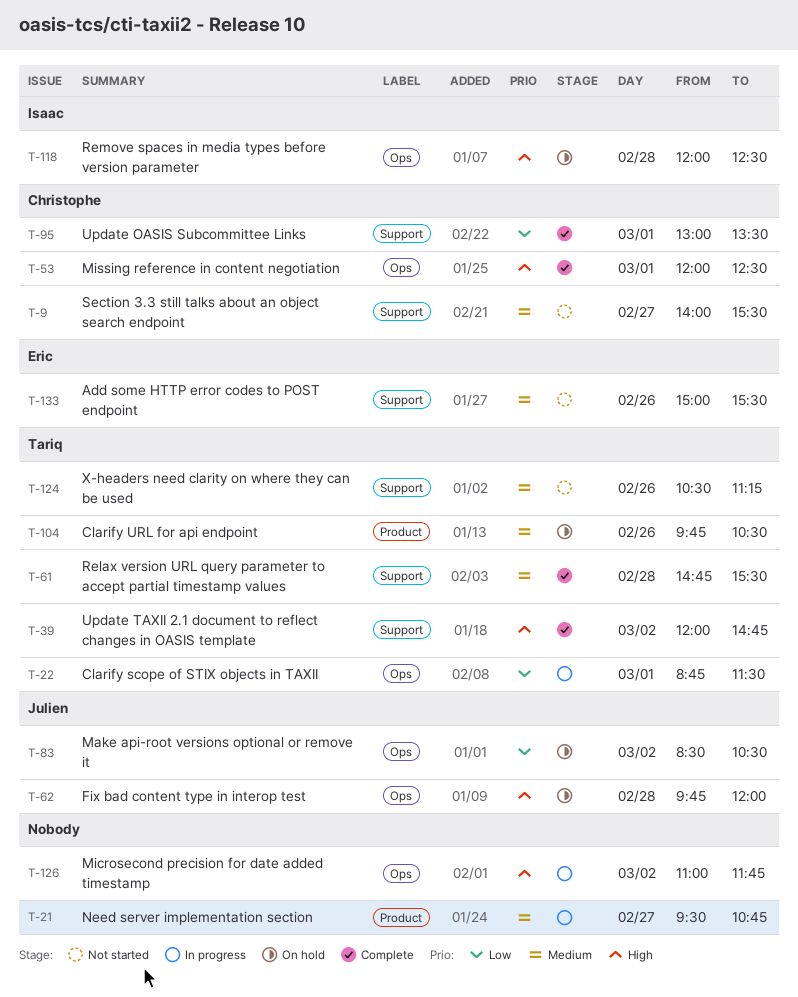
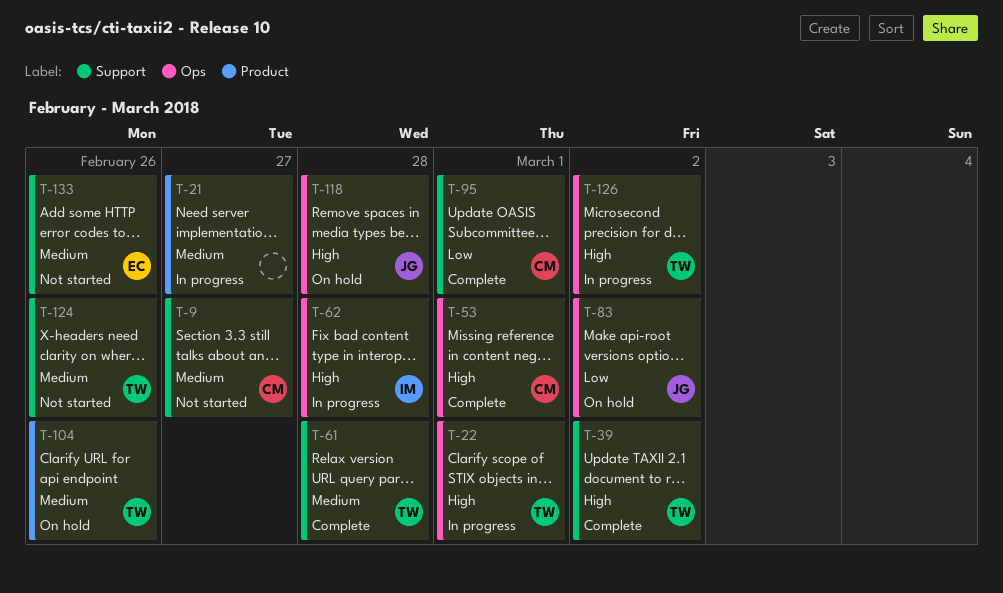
T-22, priority: Low -> High
T-62, status: On hold -> In progress
T-62, owner: Julien -> Isaac
T-118, owner: Isaac -> Julien
T-126, owner: none -> Tariq

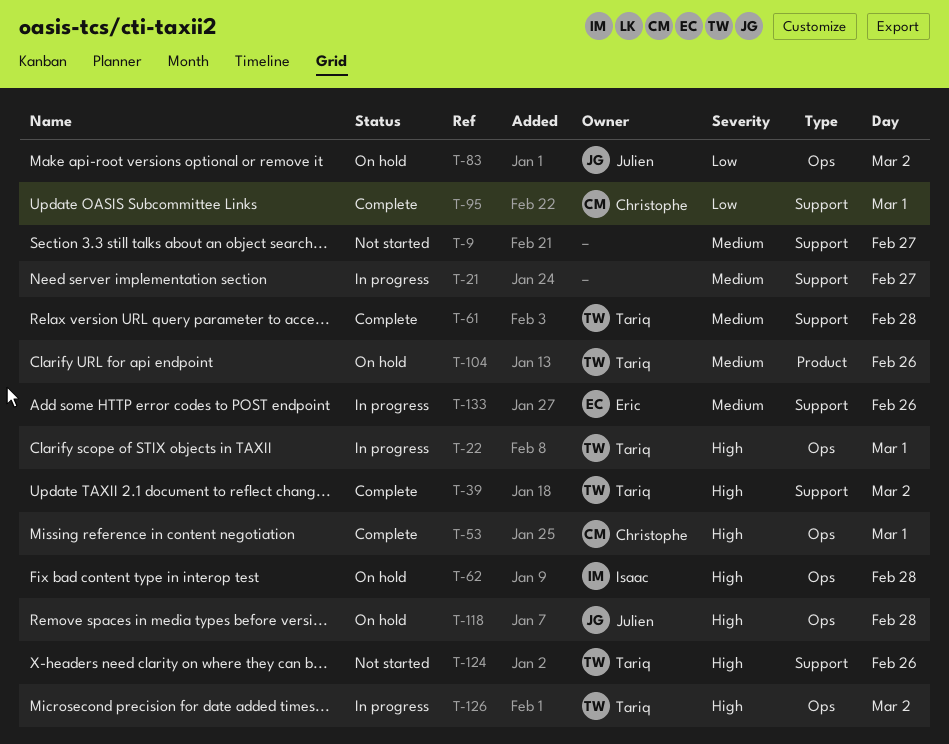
T-9, owner: Christophe -> none
T-21, label: Product -> Support
T-62, status: In progress -> On hold
T-124, priority: Medium -> High
T-133, status: Not started -> In progress

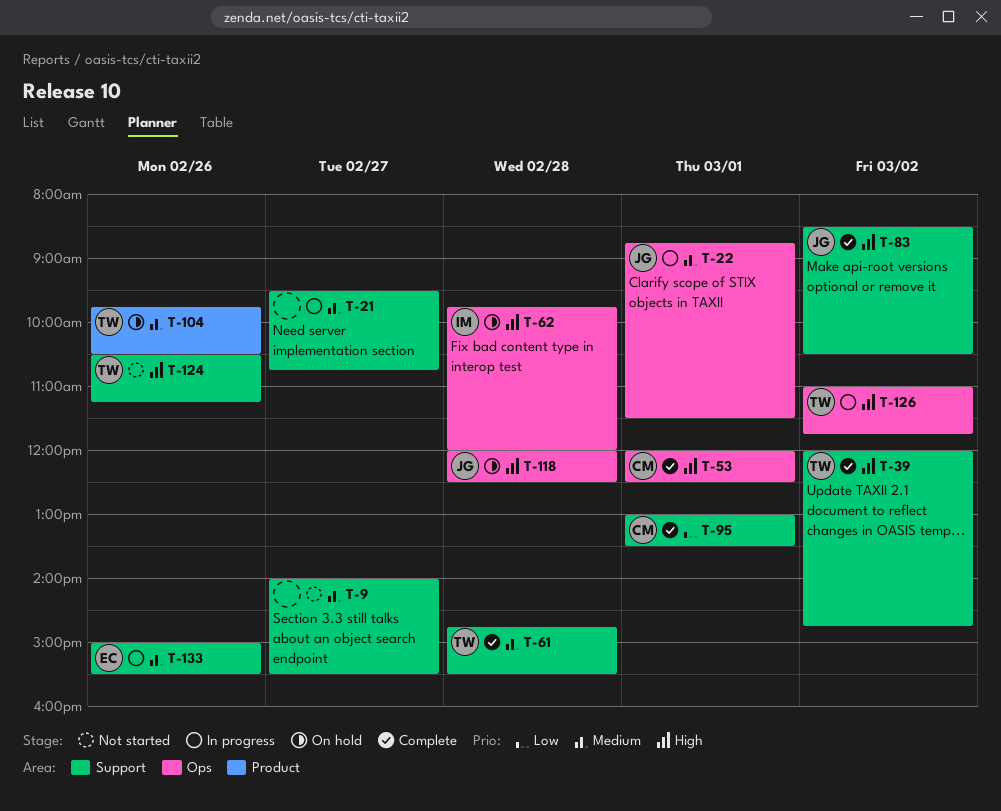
T-22, owner: Tariq -> Julien
T-22, priority: High -> Medium
T-83, status: On hold -> Complete
T-83, priority: Low -> High
T-83, label: Ops -> Support

